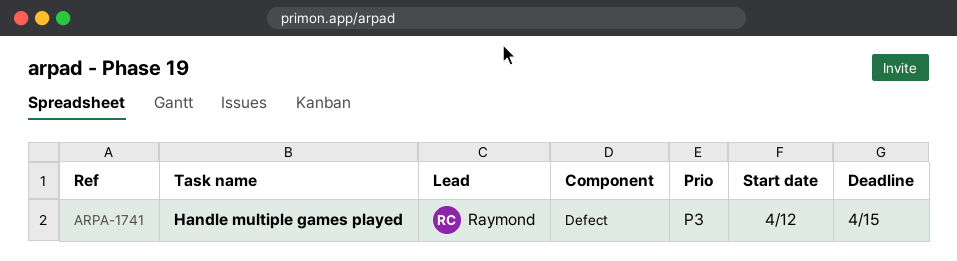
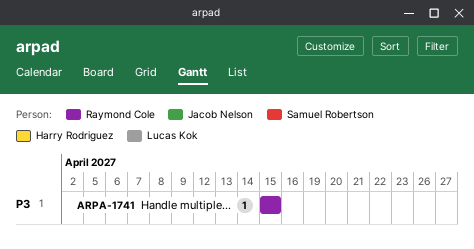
ARPA-1741, start: Apr 12 -> Apr 15

